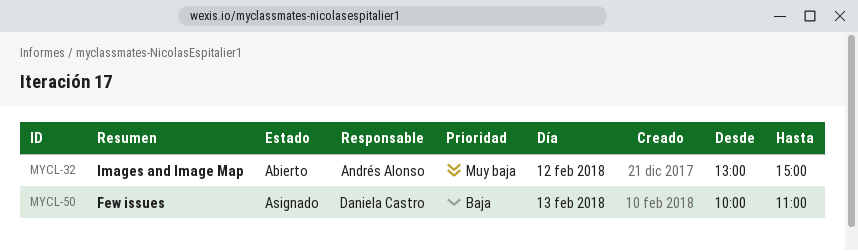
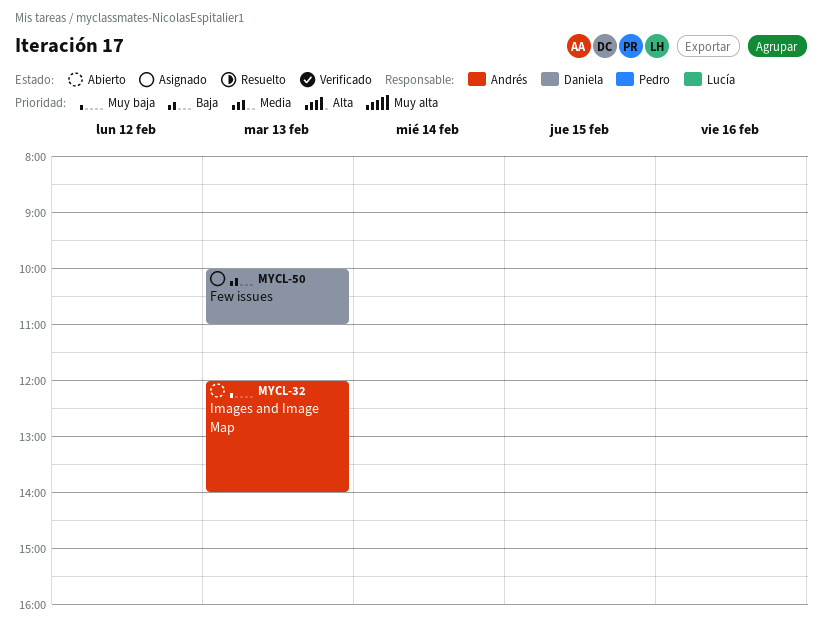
MYCL-32, day: Feb 12 -> Feb 13
MYCL-32, begins: 13:00 -> 12:00
MYCL-32, ends: 15:00 -> 14:00

